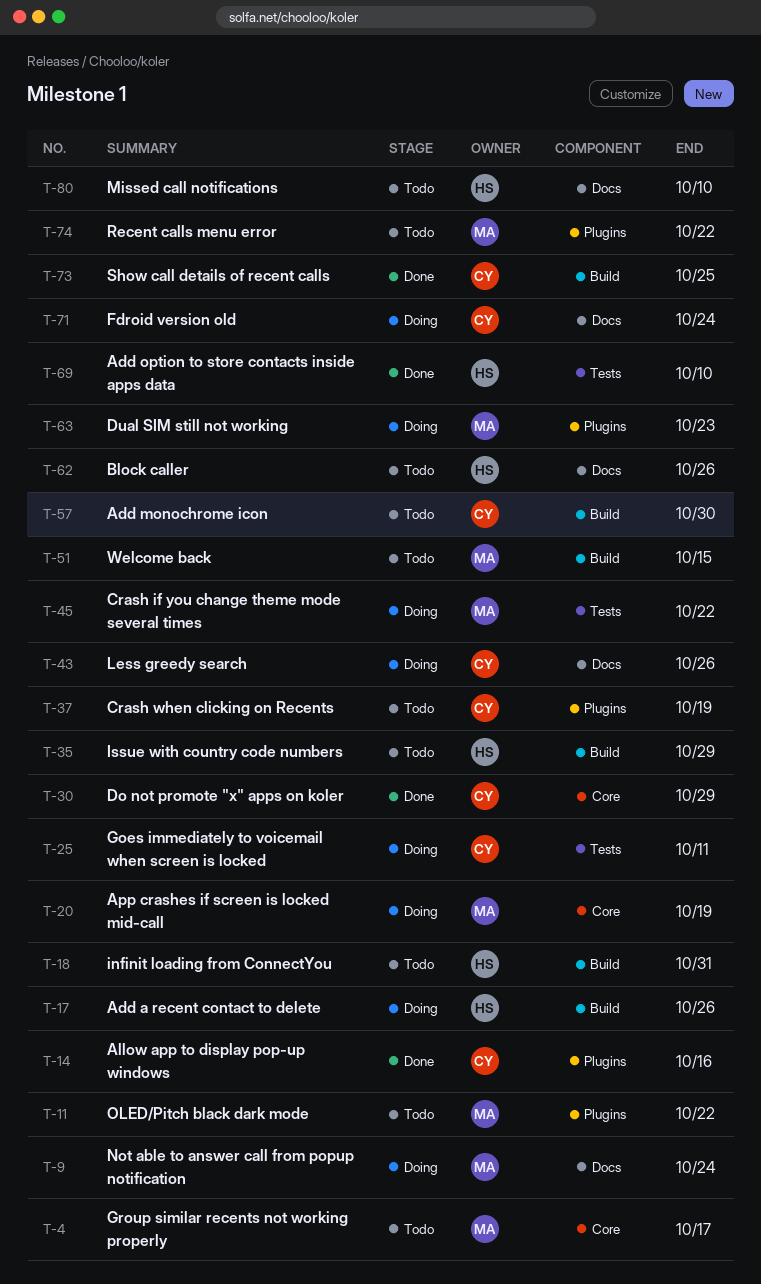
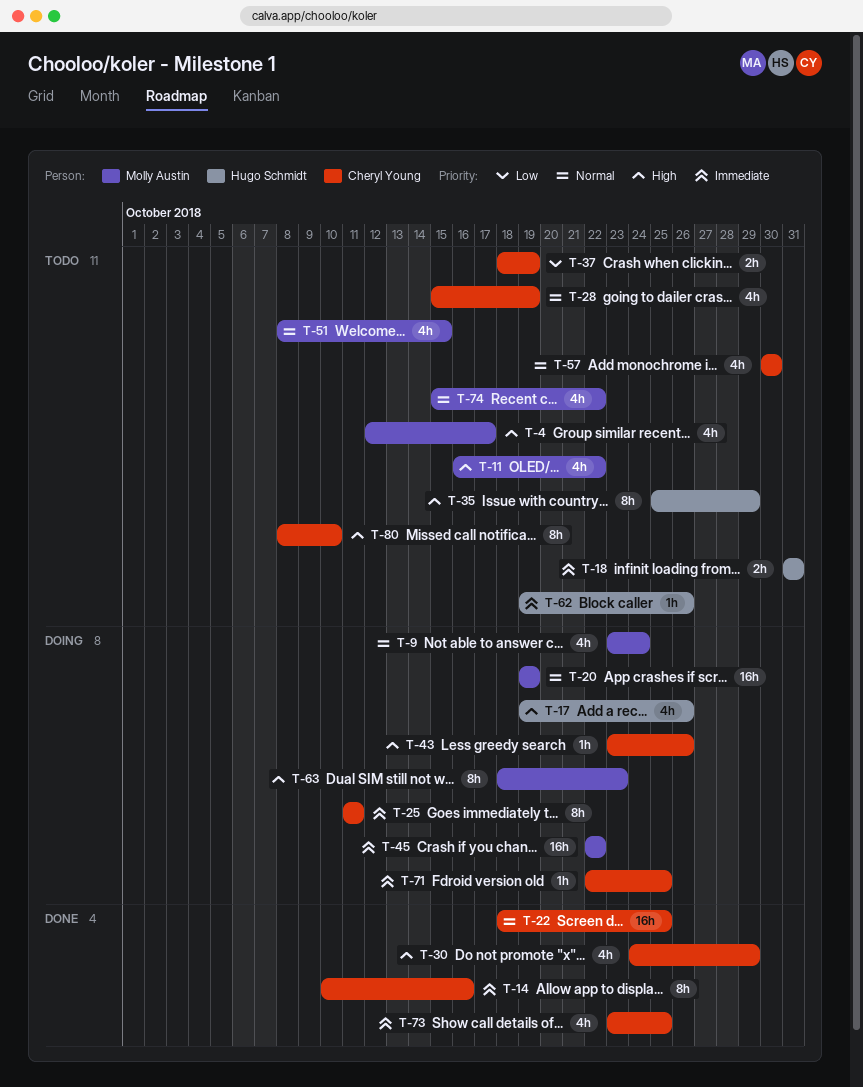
T-22: none -> present
T-28: none -> present
T-69: present -> none
T-71, due: Oct 24 -> Oct 25
T-80, owner: Hugo Schmidt -> Cheryl Young

